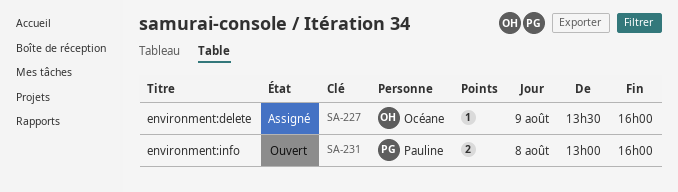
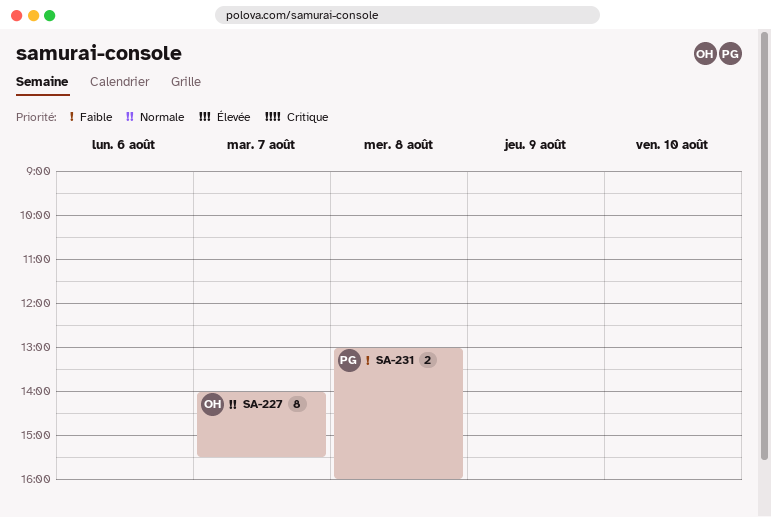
SA-227, estimate: 1 -> 8
SA-227, day: Aug 9 -> Aug 7
SA-227, begins: 13:30 -> 14:00
SA-227, ends: 16:00 -> 15:30

